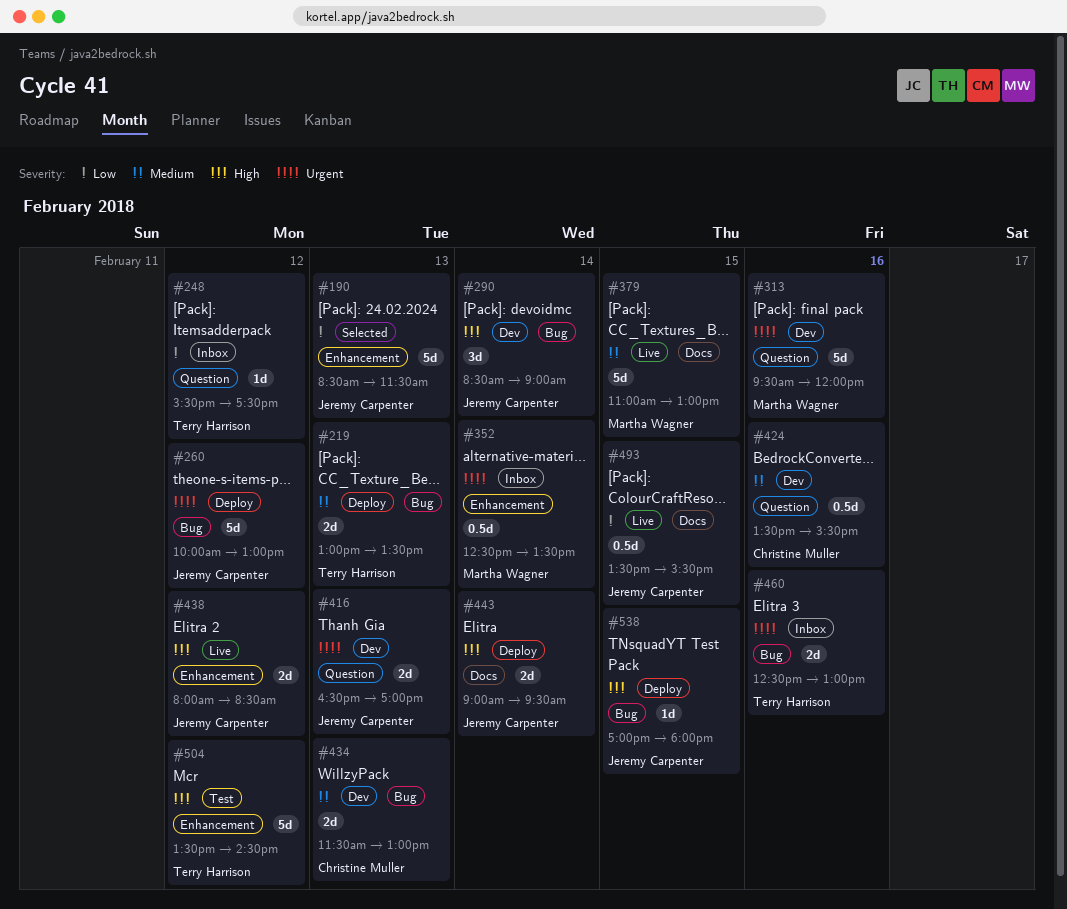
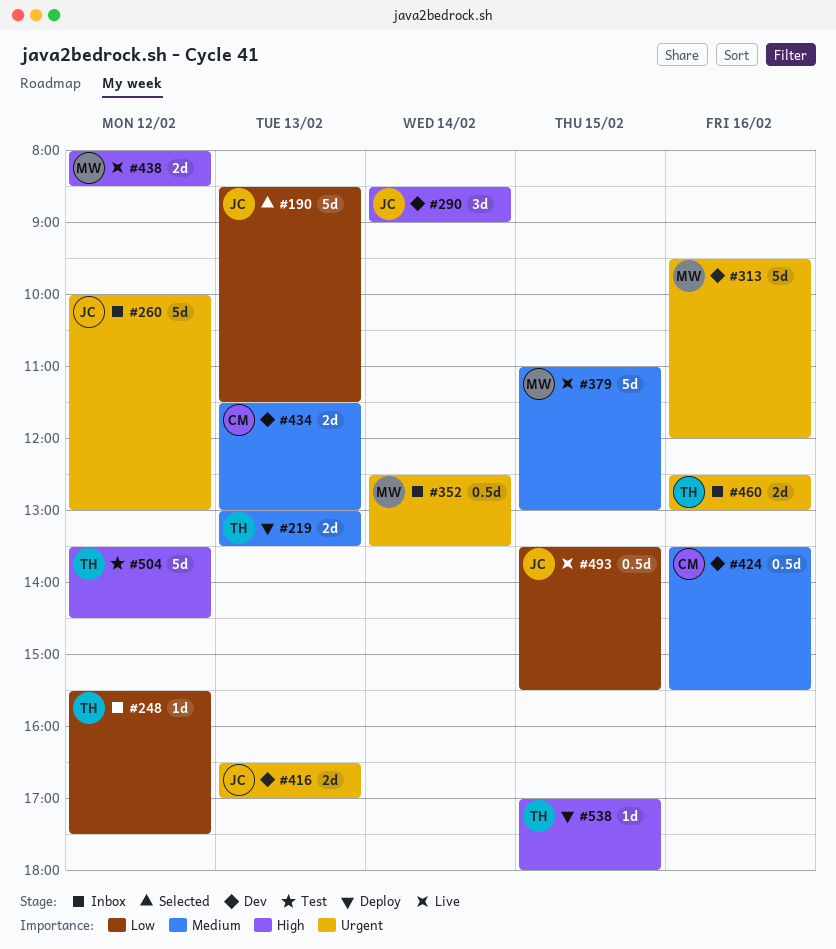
#260, status: Deploy -> Inbox
#438, owner: Jeremy Carpenter -> Martha Wagner
#443: present -> none
#538, owner: Jeremy Carpenter -> Terry Harrison

